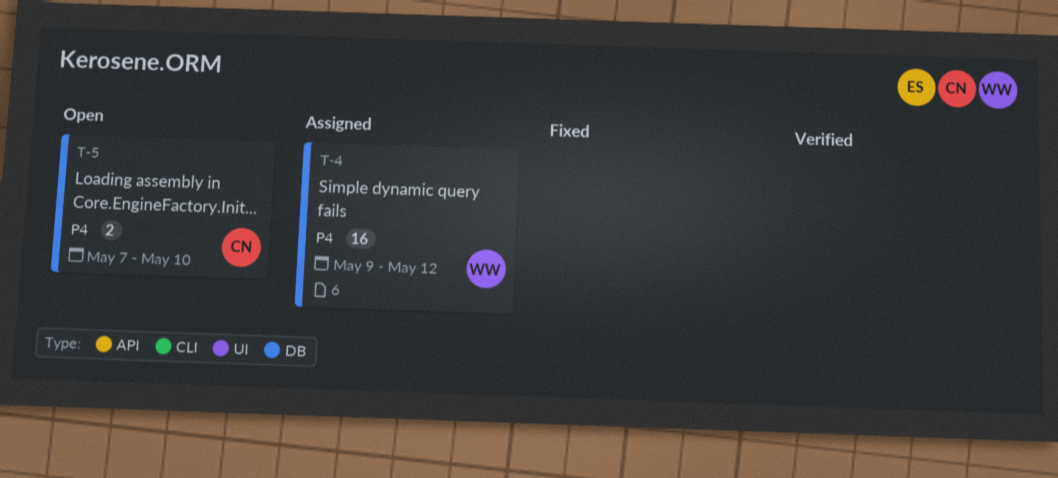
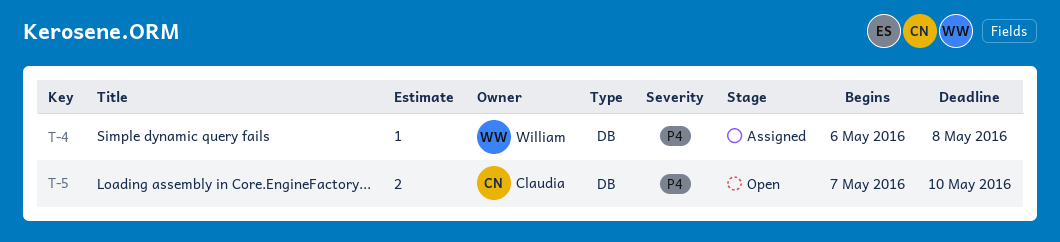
T-4, estimate: 16 -> 1
T-4, start: May 9 -> May 6
T-4, due: May 12 -> May 8

